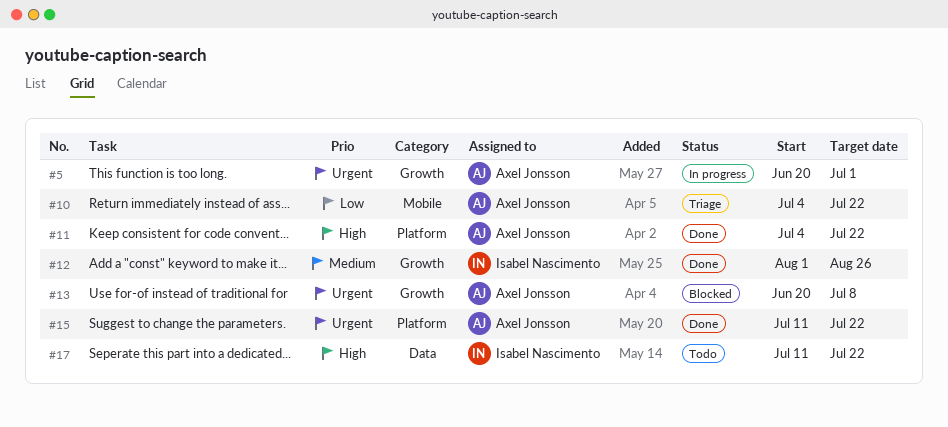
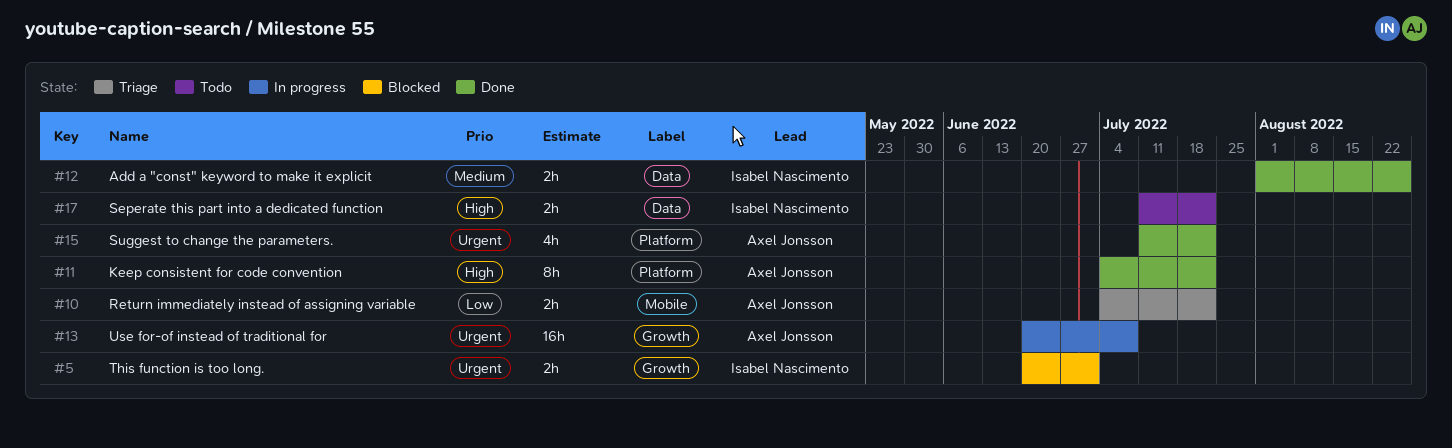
#5, status: In progress -> Blocked
#5, owner: Axel Jonsson -> Isabel Nascimento
#12, label: Growth -> Data
#13, status: Blocked -> In progress

